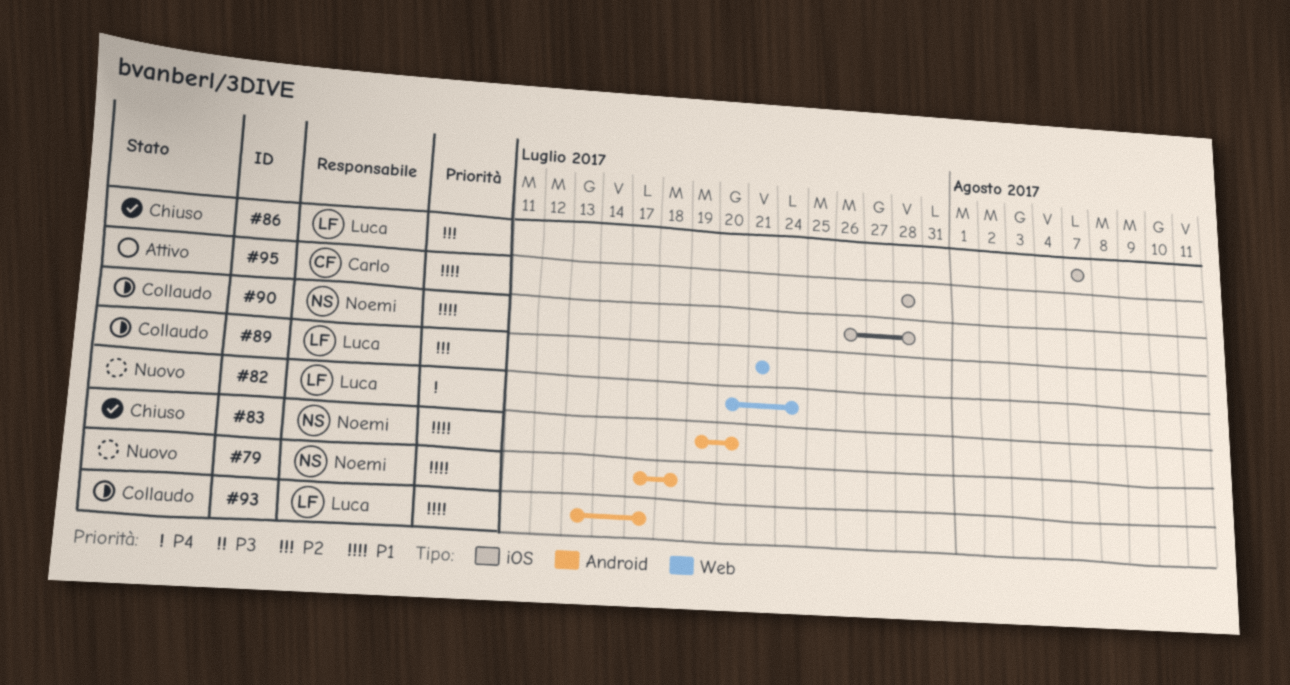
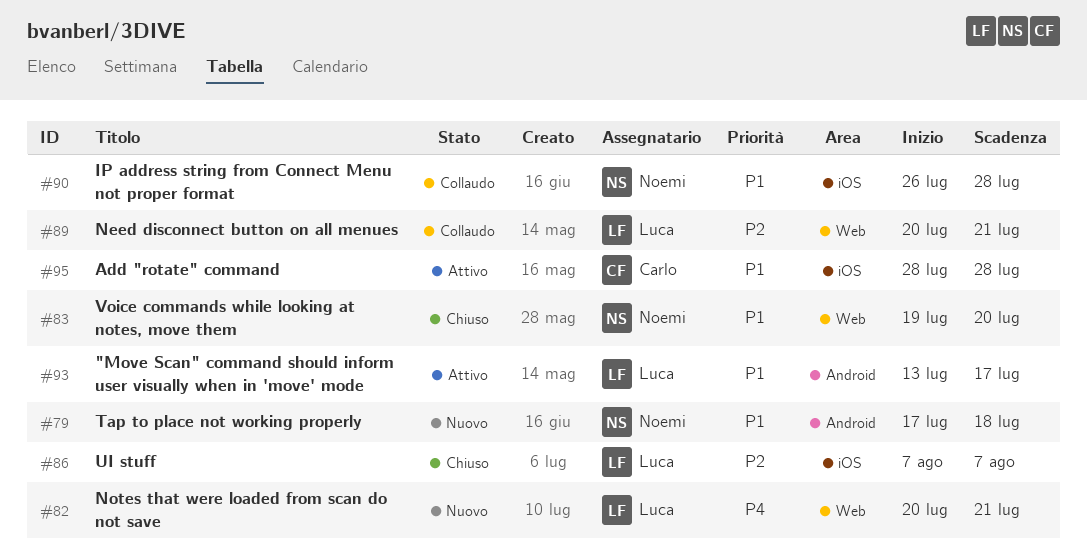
#82, due: Jul 24 -> Jul 21
#83, label: Android -> Web
#89, start: Jul 21 -> Jul 20
#93, status: Collaudo -> Attivo

